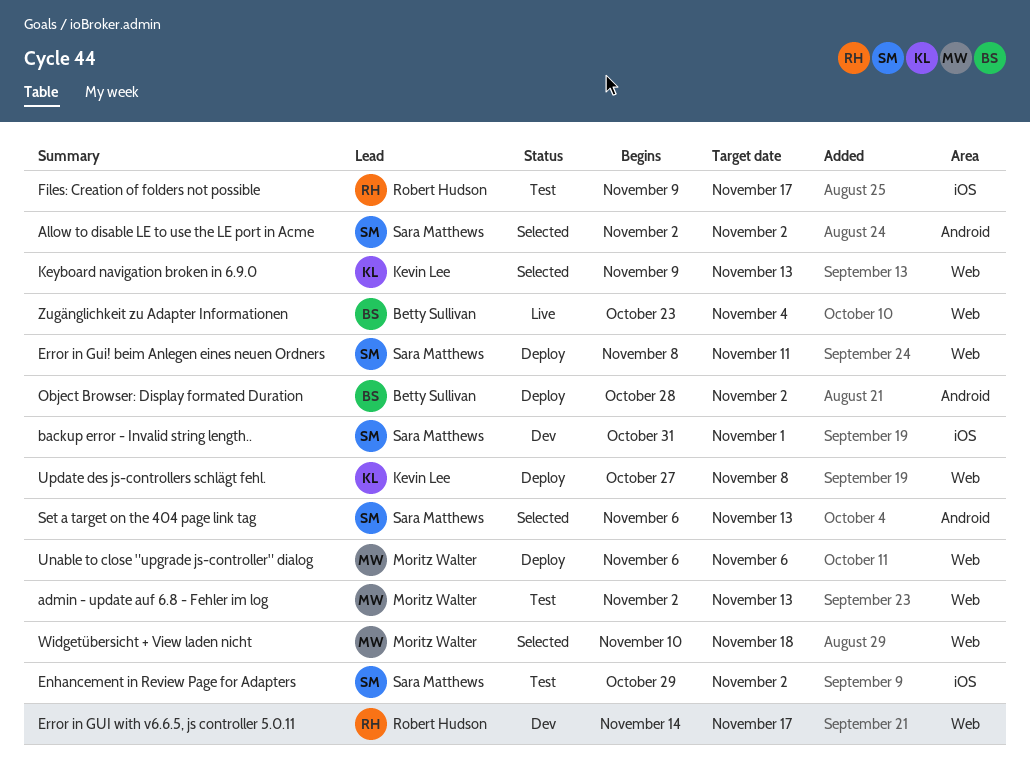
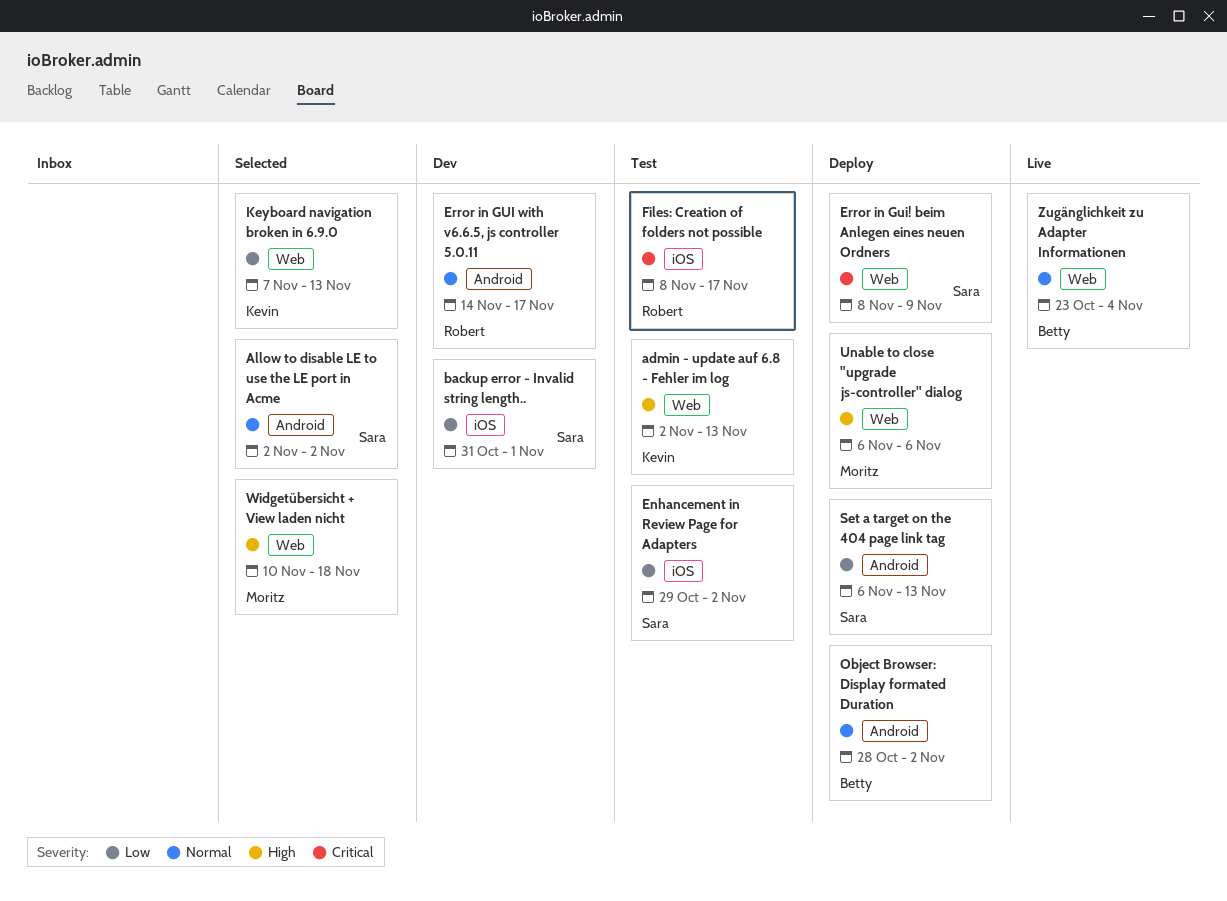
admin - update auf 6.8 - Fehler im log, owner: Moritz Walter -> Kevin Lee
Error in GUI with v6.6.5, js controller 5.0.11, label: Web -> Android
Error in Gui! beim Anlegen eines neuen Ordners, due: Nov 11 -> Nov 9
Files: Creation of folders not possible, start: Nov 9 -> Nov 8
Keyboard navigation broken in 6.9.0, start: Nov 9 -> Nov 7
Set a target on the 404 page link tag, status: Selected -> Deploy
Update des js-controllers schlägt fehl.: present -> none

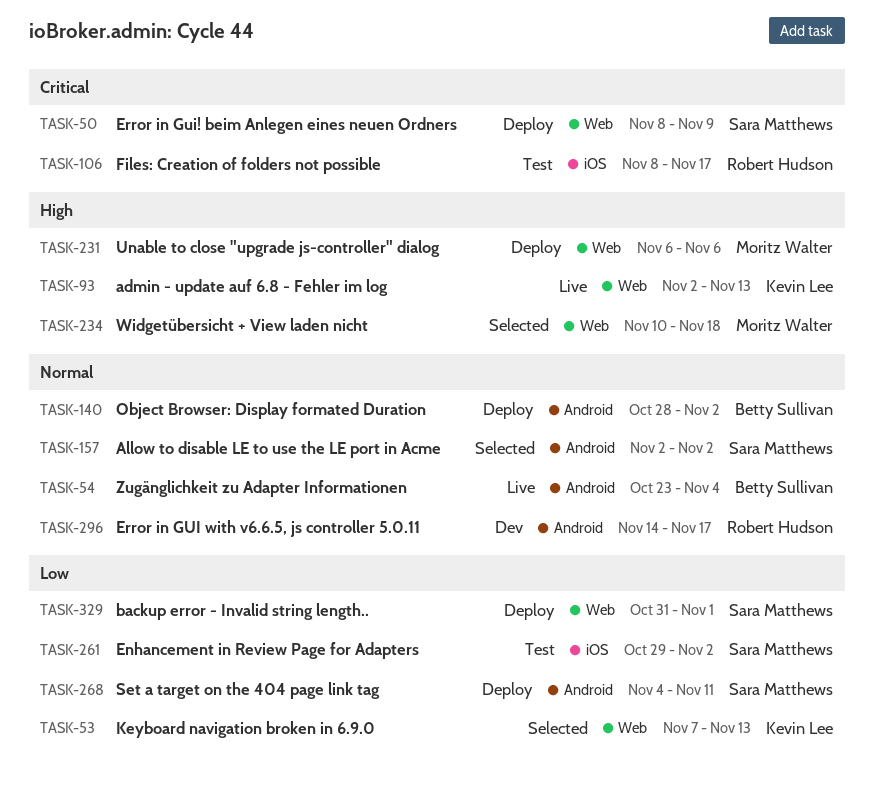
admin - update auf 6.8 - Fehler im log, status: Test -> Live
backup error - Invalid string length.., status: Dev -> Deploy
backup error - Invalid string length.., label: iOS -> Web
Set a target on the 404 page link tag, start: Nov 6 -> Nov 4
Set a target on the 404 page link tag, due: Nov 13 -> Nov 11
Zugänglichkeit zu Adapter Informationen, label: Web -> Android

